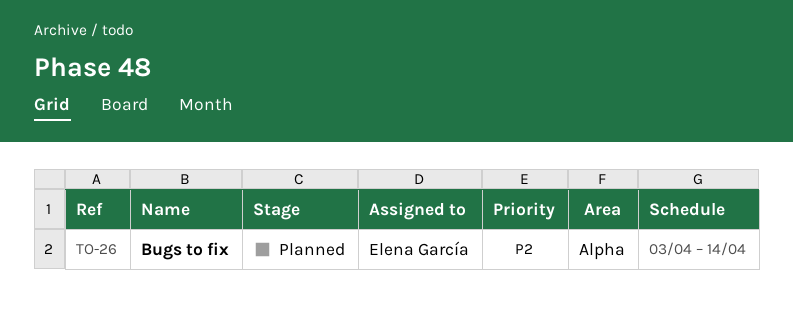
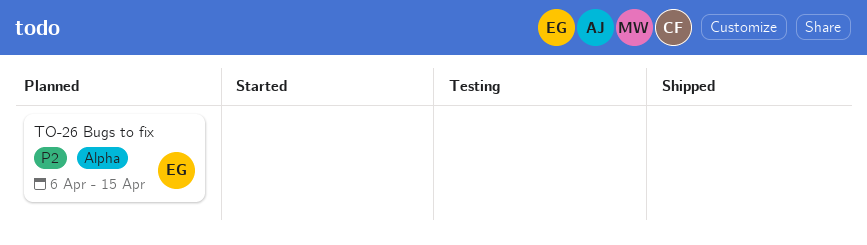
TO-26, start: Apr 3 -> Apr 6
TO-26, due: Apr 14 -> Apr 15

